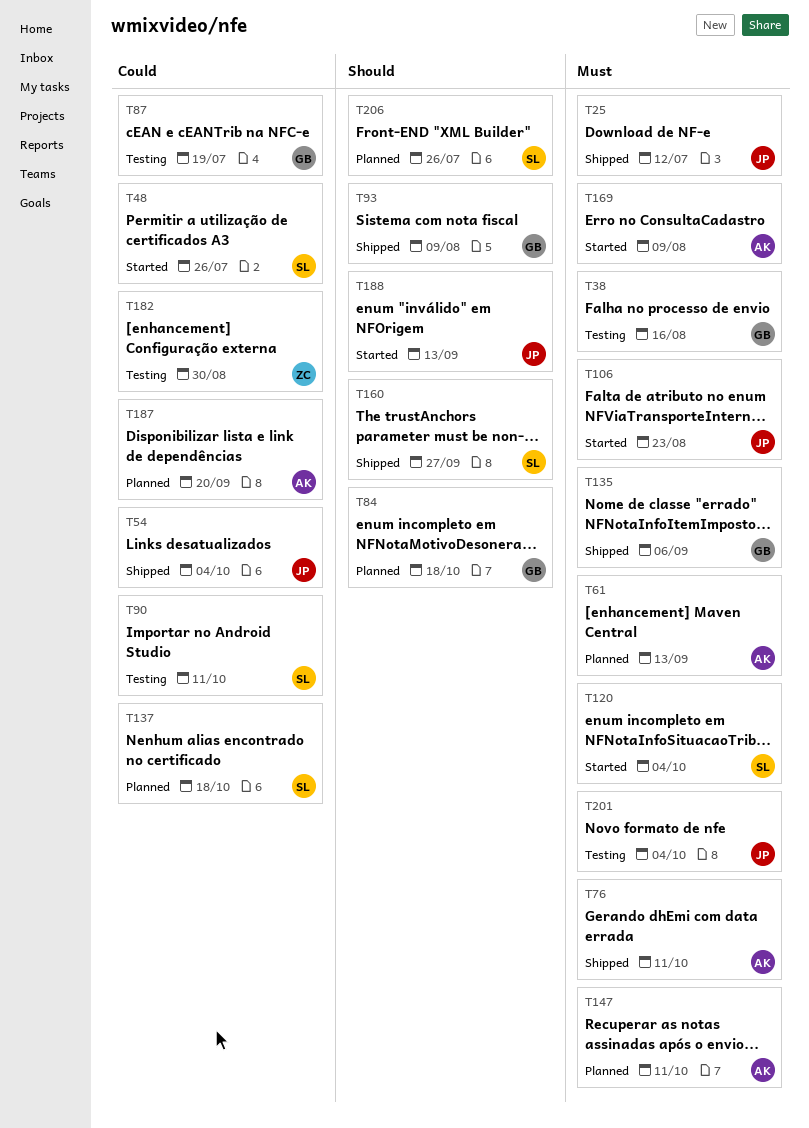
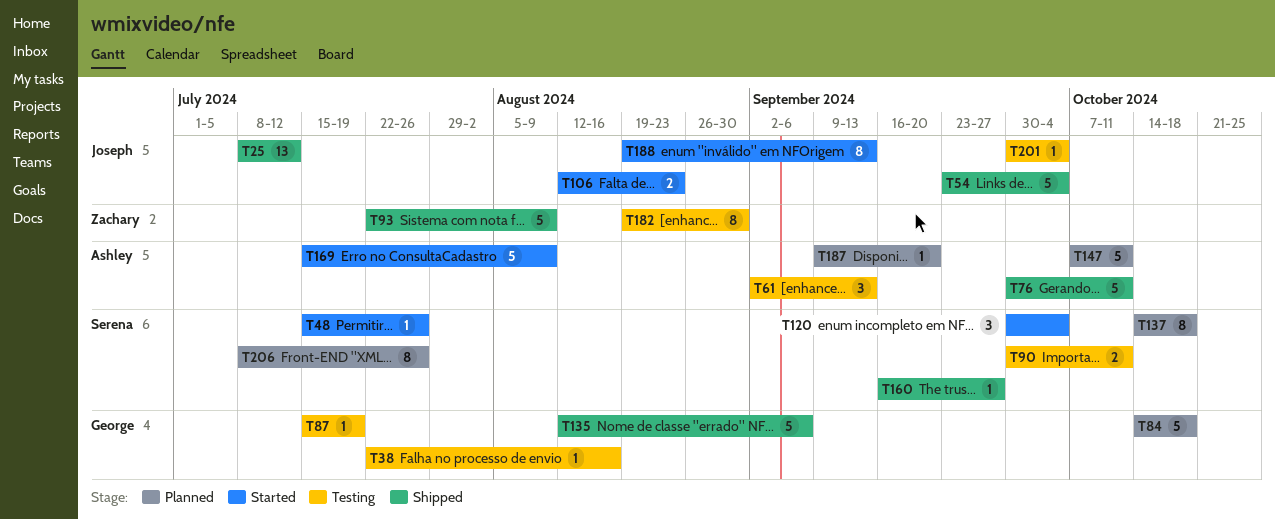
T61, status: Planned -> Testing
T93, owner: George -> Zachary

